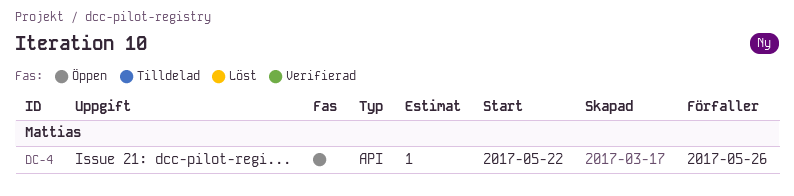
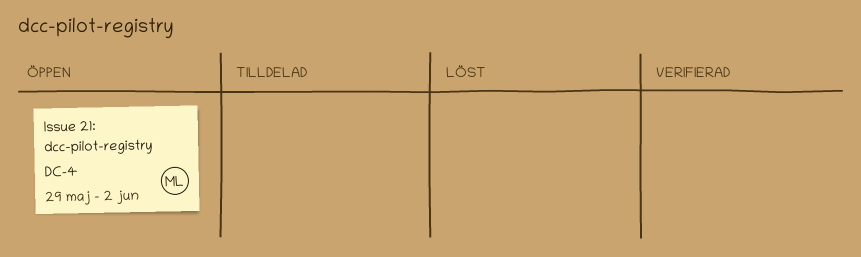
DC-4, start: May 22 -> May 29
DC-4, due: May 26 -> Jun 2

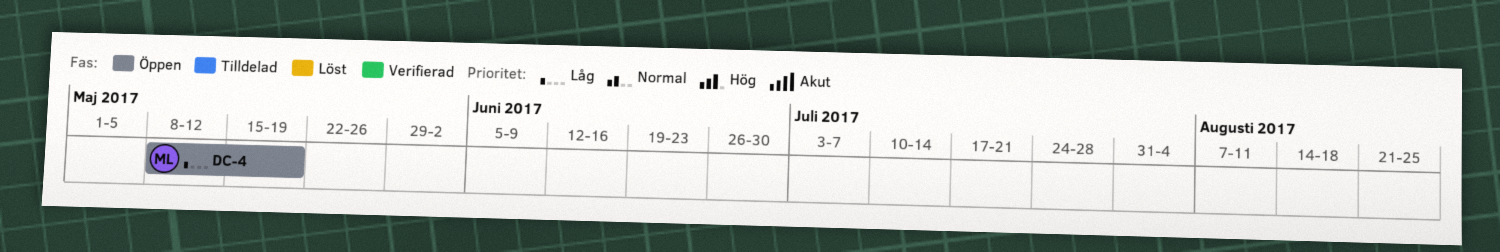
DC-4, start: May 29 -> May 8
DC-4, due: Jun 2 -> May 19

